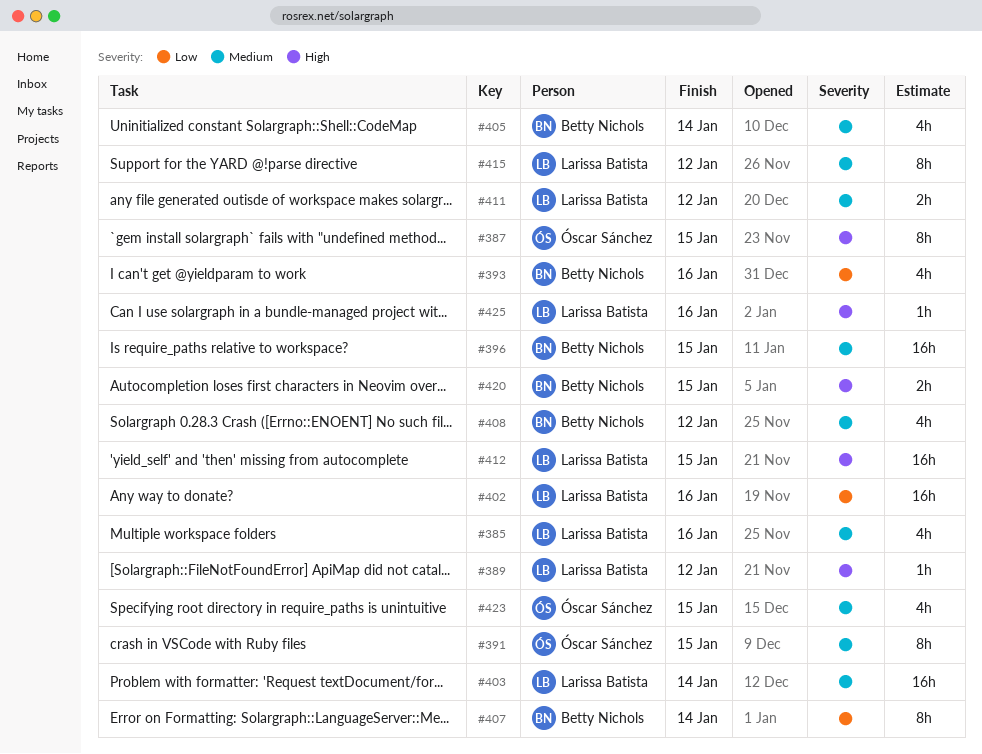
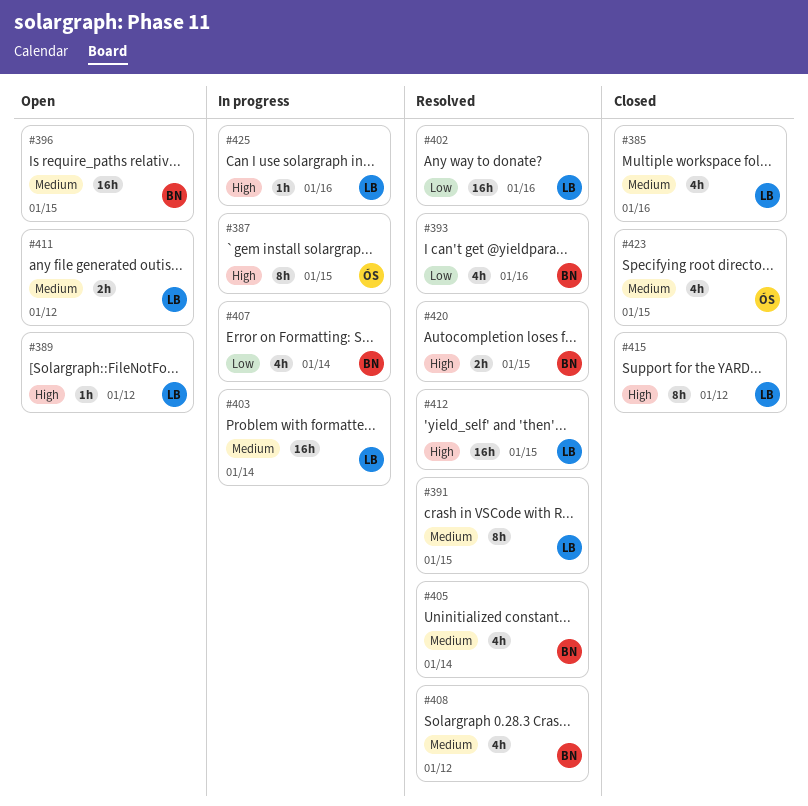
#391, owner: Óscar Sánchez -> Larissa Batista
#407, estimate: 8h -> 4h
#415, priority: Medium -> High

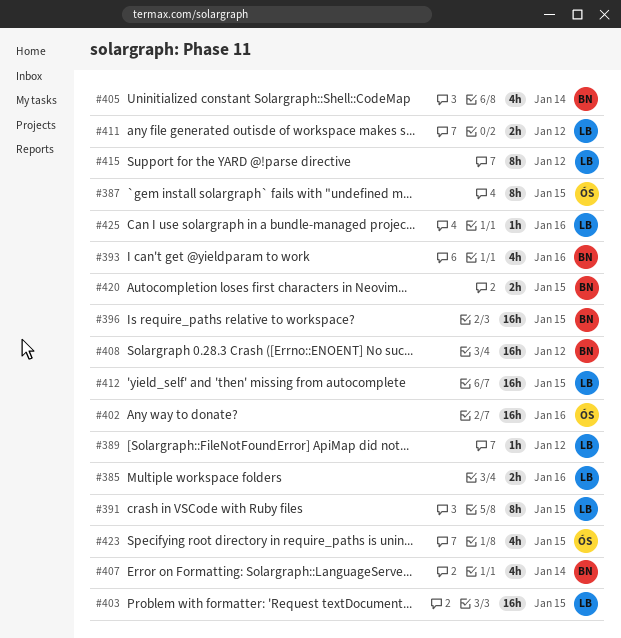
#385, estimate: 4h -> 2h
#402, owner: LB -> ÓS
#403, due: Jan 14 -> Jan 15
#408, estimate: 4h -> 16h

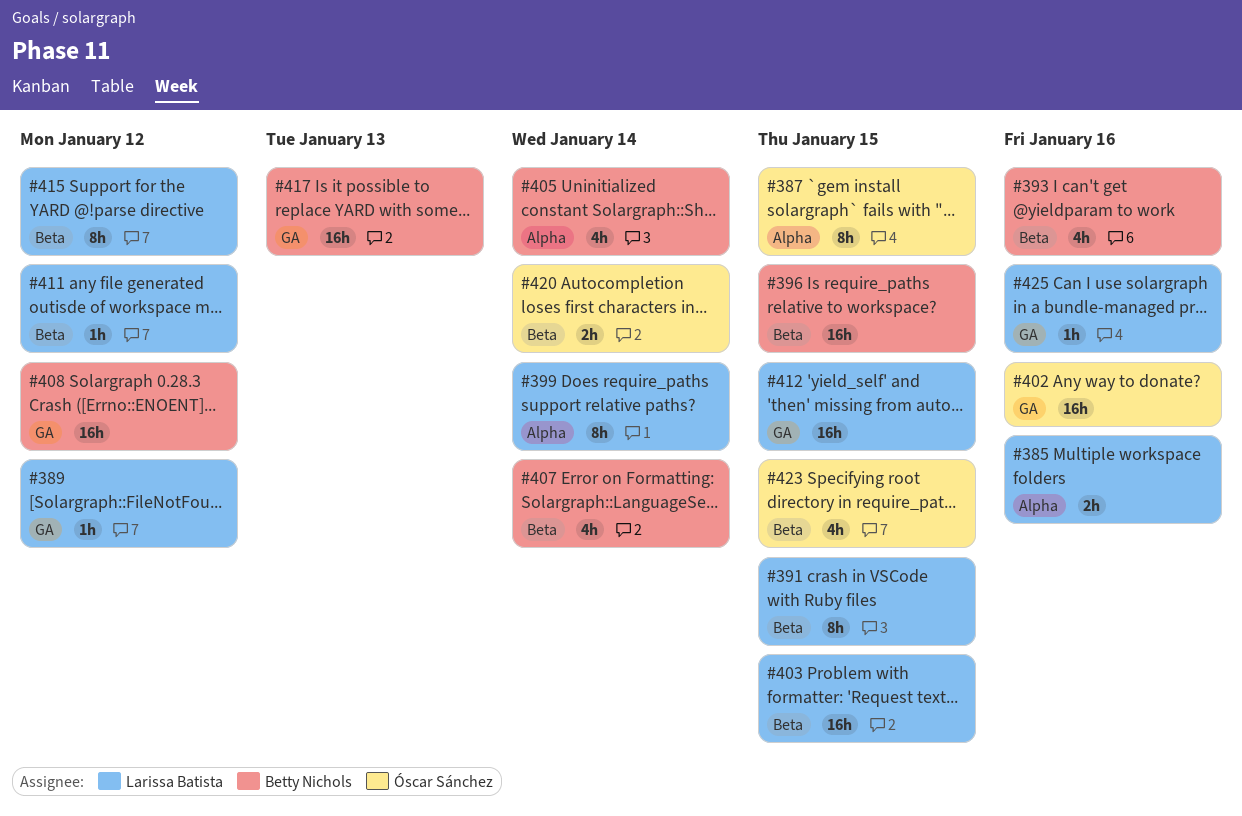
#399: none -> present
#411, estimate: 2h -> 1h
#417: none -> present
#420, owner: Betty Nichols -> Óscar Sánchez
#420, due: Jan 15 -> Jan 14

